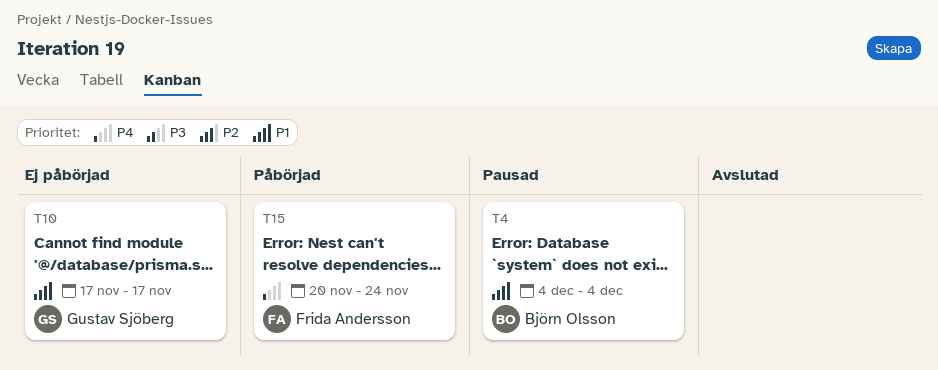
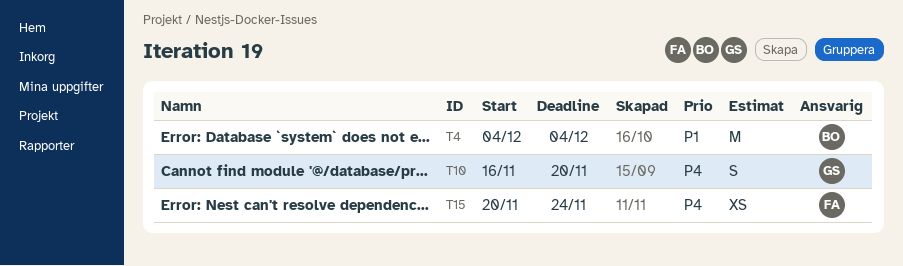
T10, priority: P1 -> P4
T10, start: Nov 17 -> Nov 16
T10, due: Nov 17 -> Nov 20

